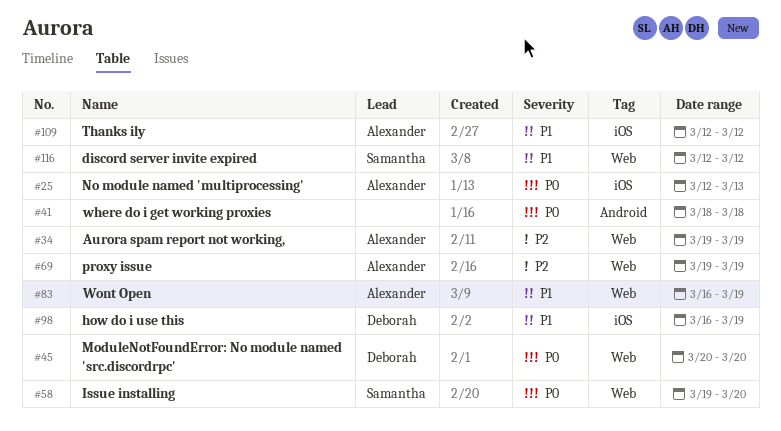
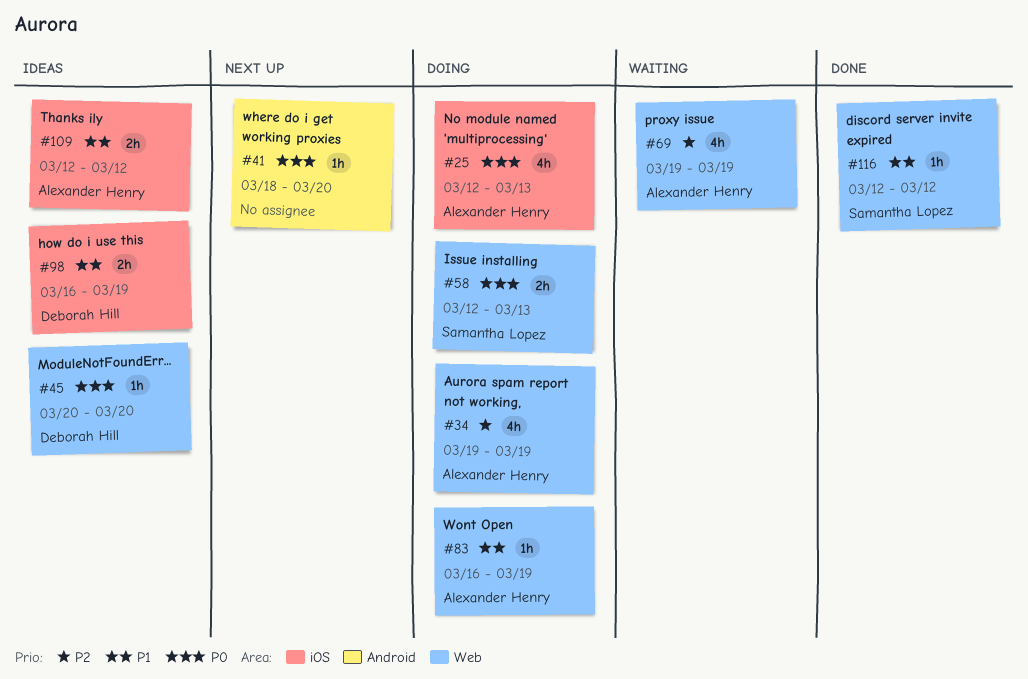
#41, due: Mar 18 -> Mar 20
#58, start: Mar 19 -> Mar 12
#58, due: Mar 20 -> Mar 13

